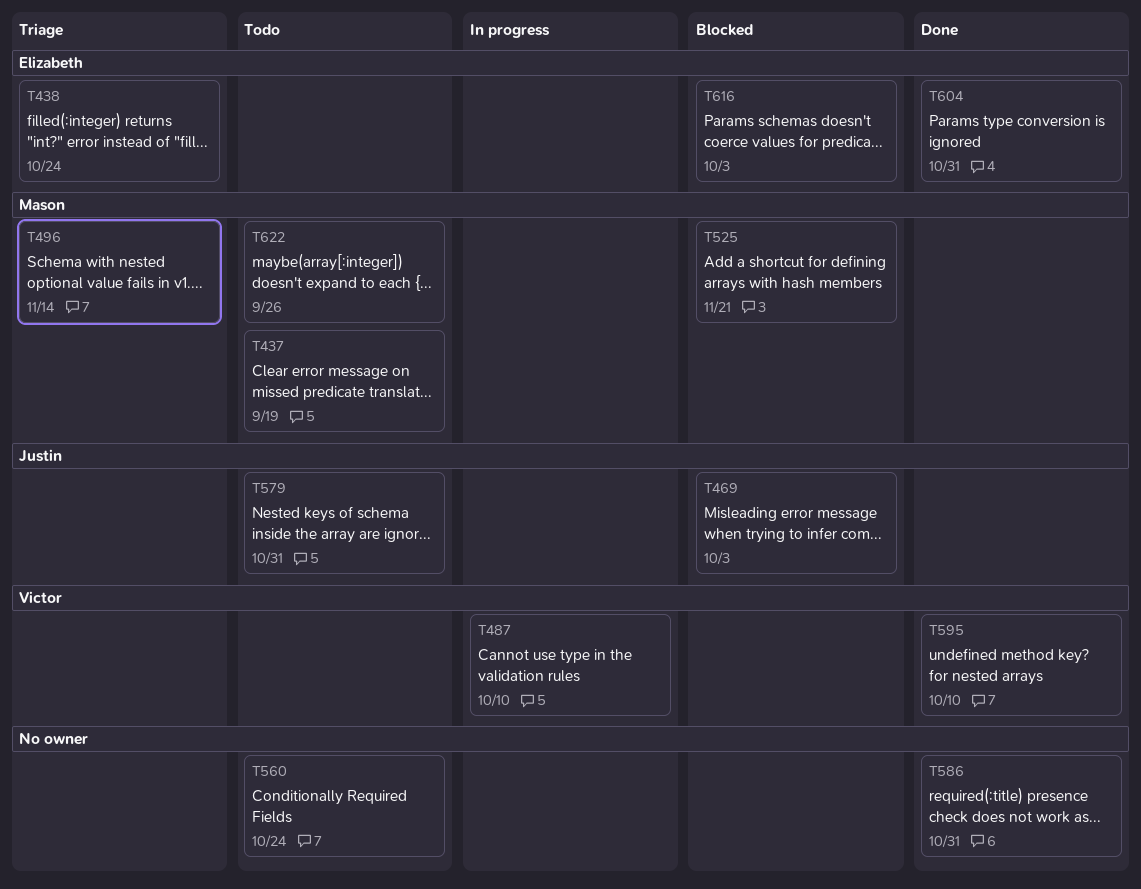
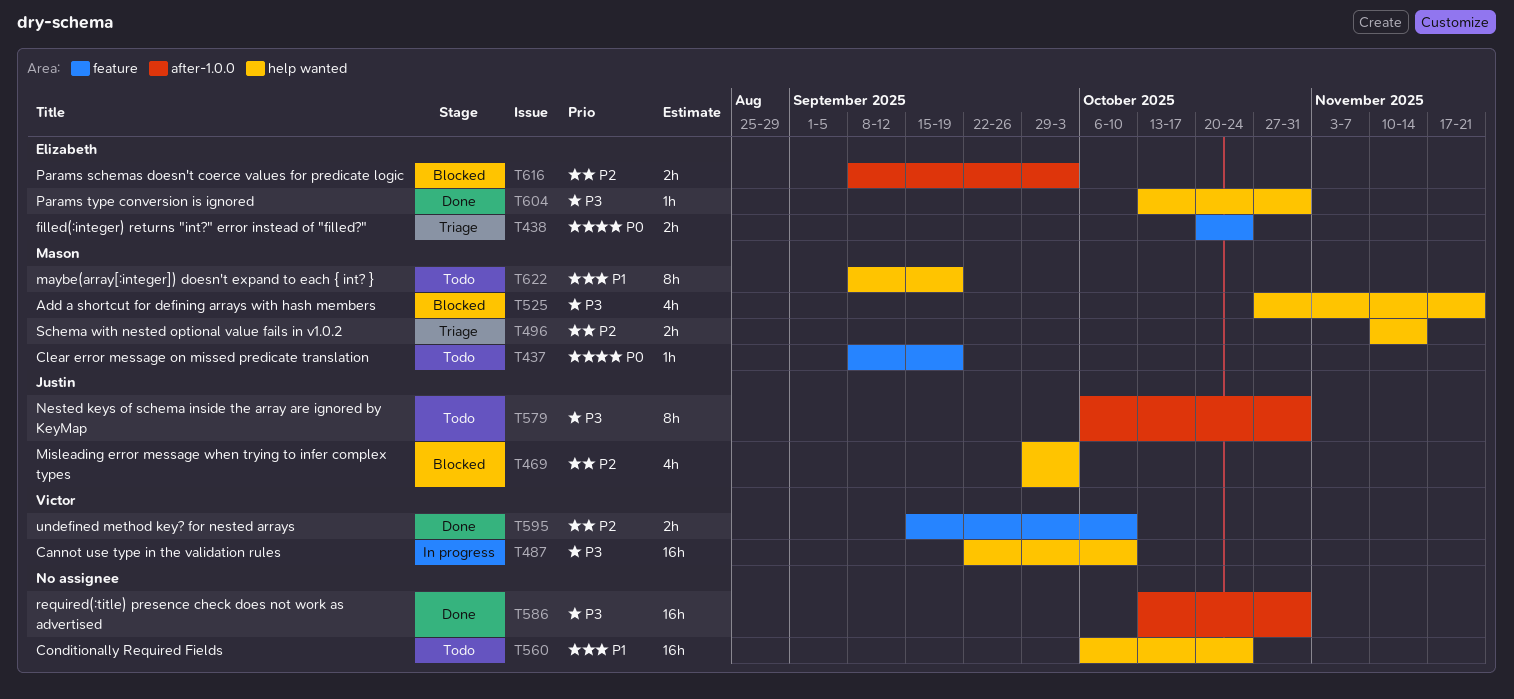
T622, due: Sep 26 -> Sep 19

